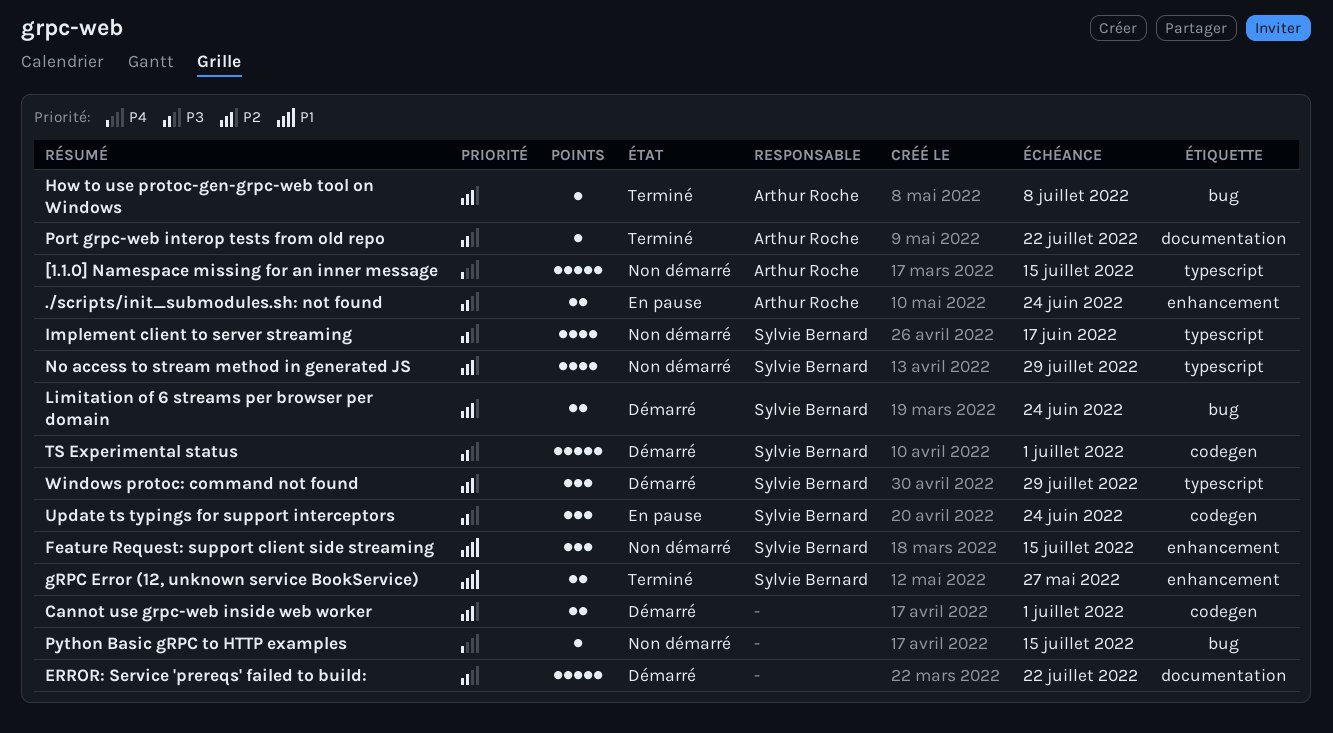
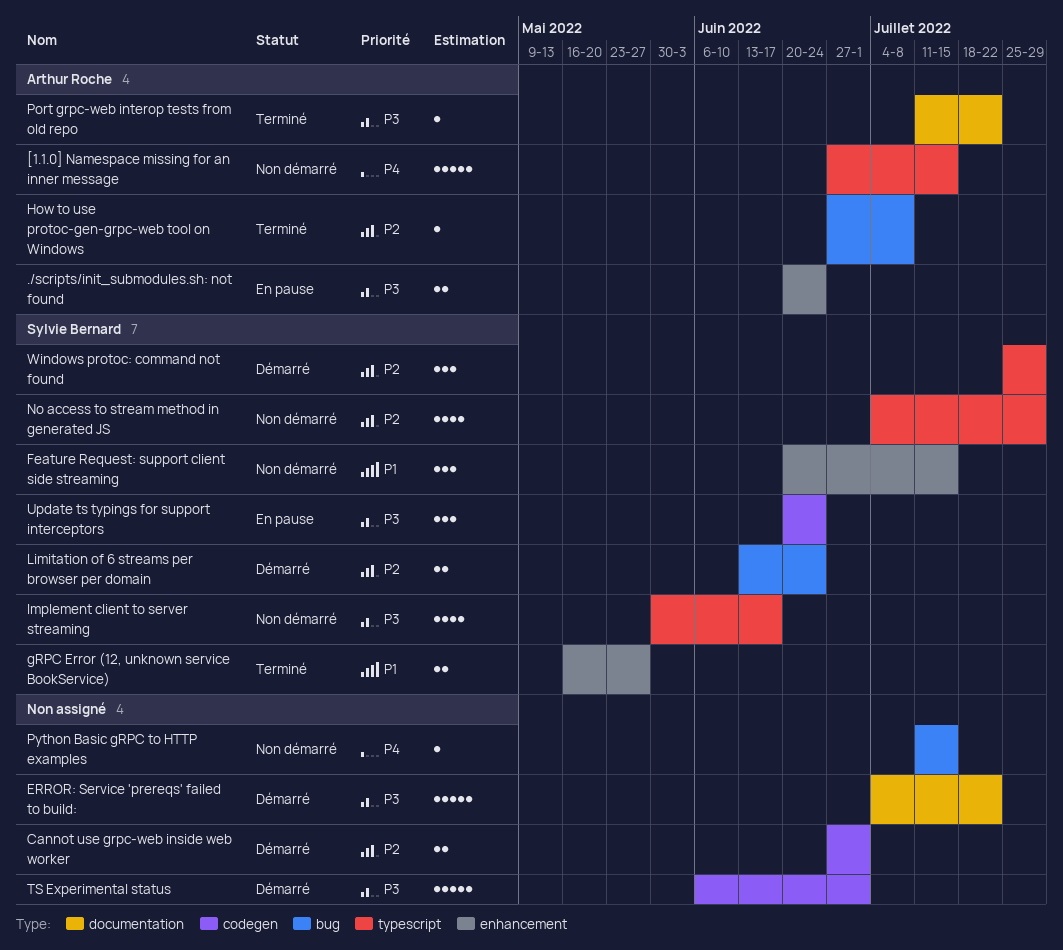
TS Experimental status, owner: Sylvie Bernard -> none

